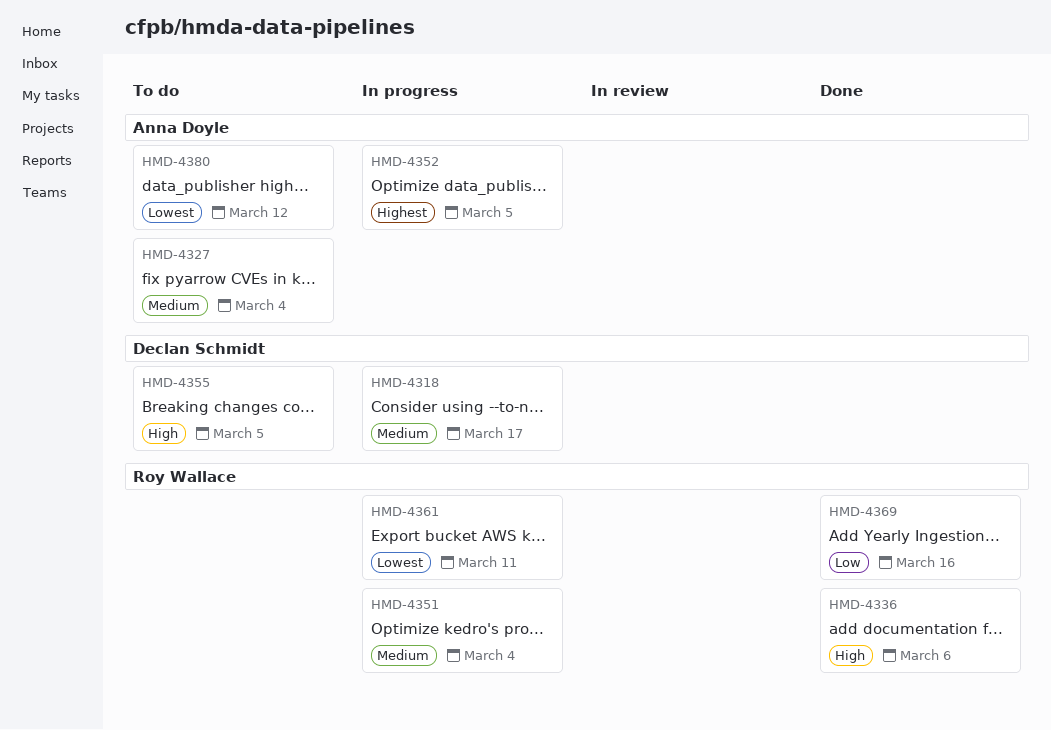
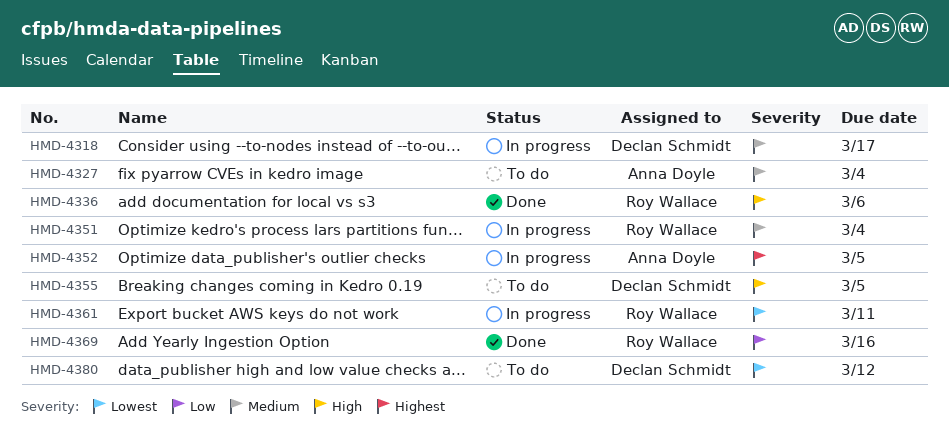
HMD-4380, owner: Anna Doyle -> Declan Schmidt

